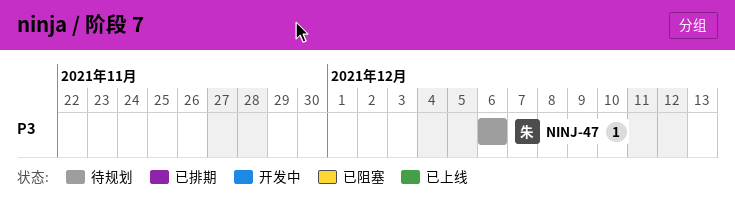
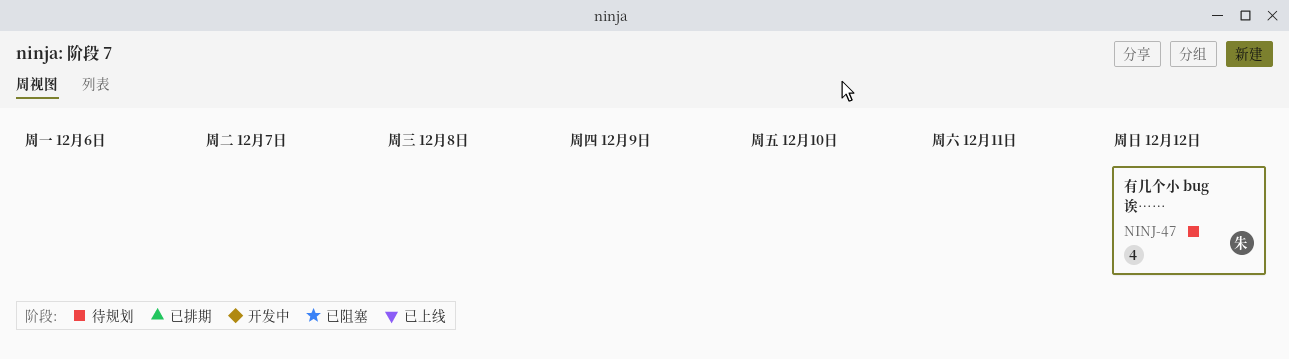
NINJ-47, estimate: 1 -> 4
NINJ-47, due: Dec 6 -> Dec 12

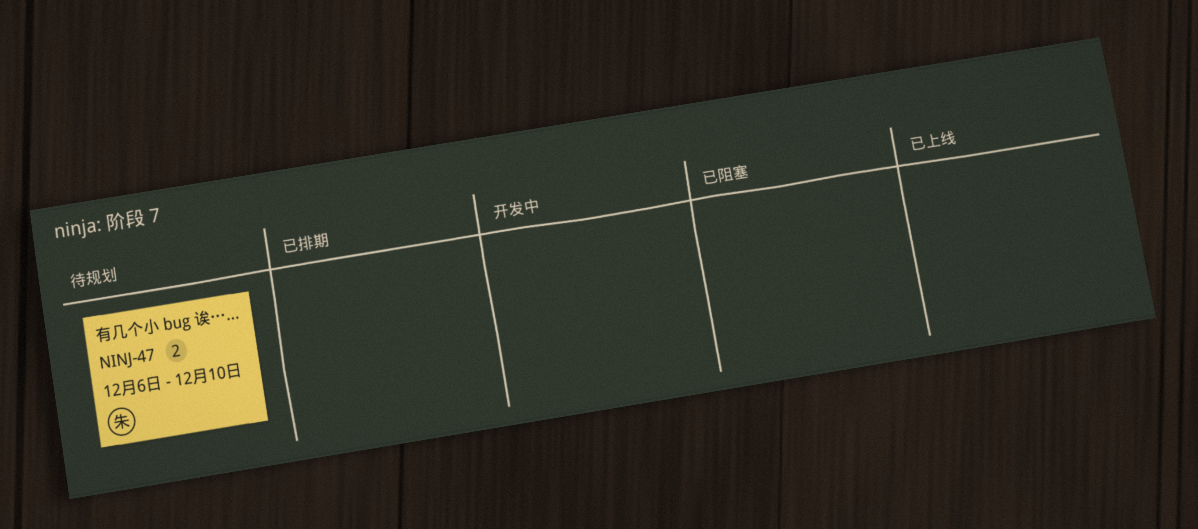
NINJ-47, estimate: 4 -> 2
NINJ-47, due: Dec 12 -> Dec 10

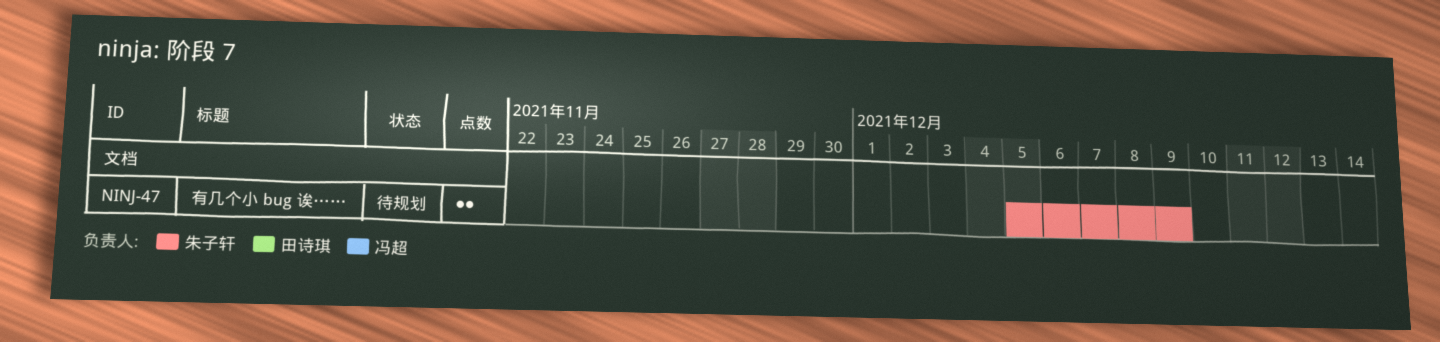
NINJ-47, start: Dec 6 -> Dec 5
NINJ-47, due: Dec 10 -> Dec 9

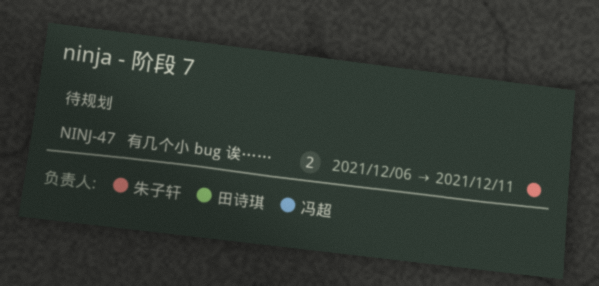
NINJ-47, start: Dec 5 -> Dec 6
NINJ-47, due: Dec 9 -> Dec 11

